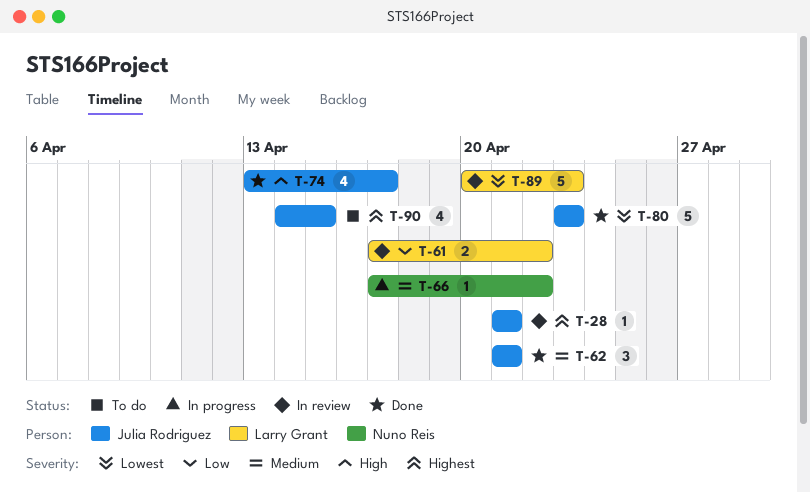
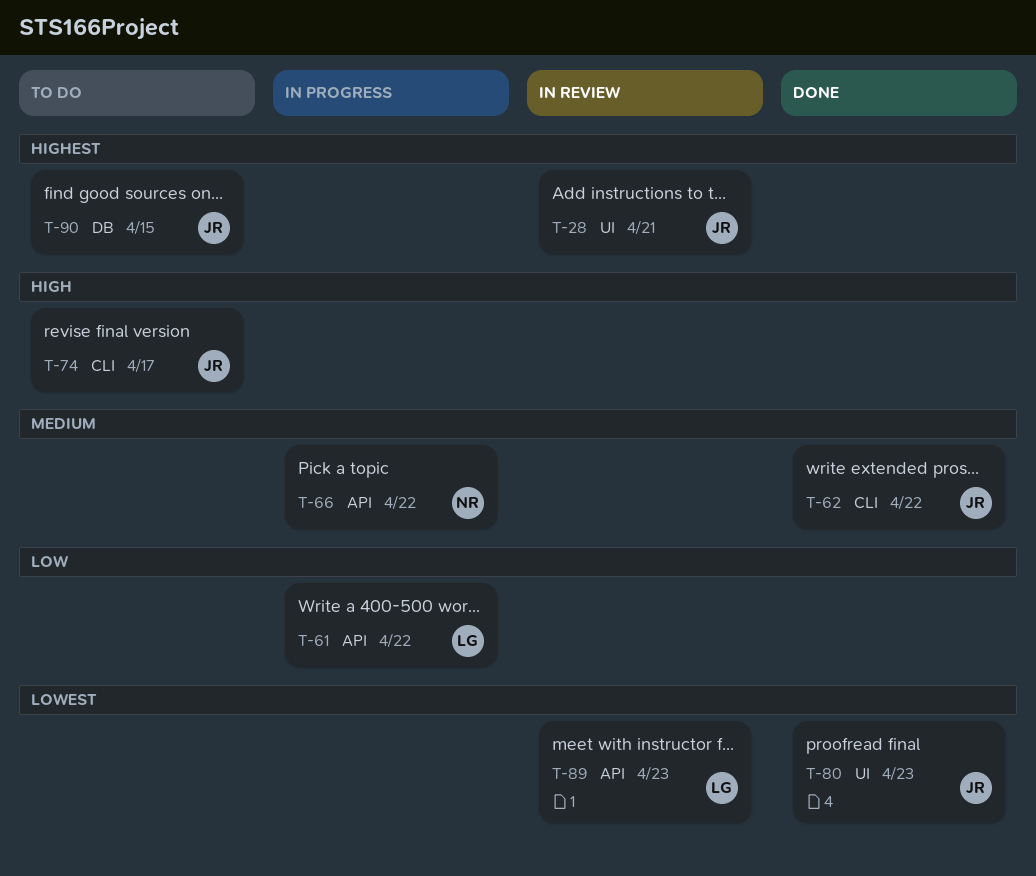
T-61, status: In review -> In progress
T-62, due: Apr 21 -> Apr 22
T-74, status: Done -> To do

